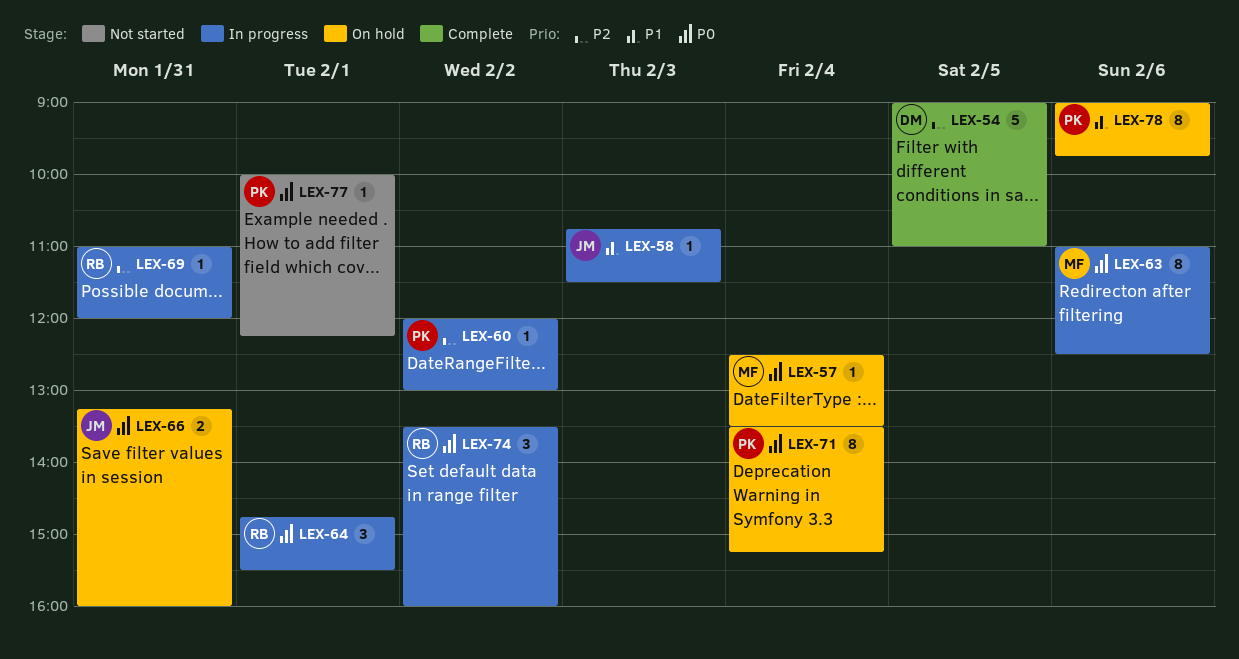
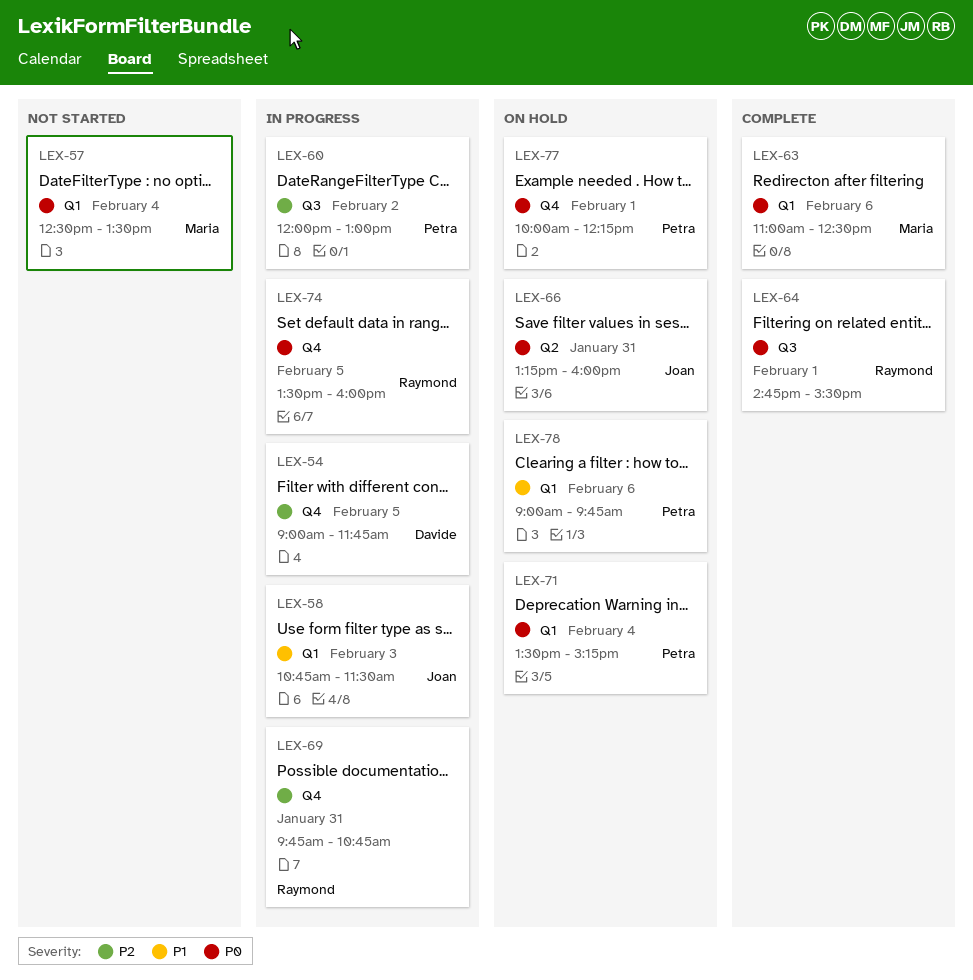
LEX-54, status: Complete -> In progress
LEX-54, ends: 11:00 -> 11:45
LEX-57, status: On hold -> Not started
LEX-63, status: In progress -> Complete
LEX-64, status: In progress -> Complete
LEX-69, begins: 11:00 -> 09:45
LEX-69, ends: 12:00 -> 10:45
LEX-74, day: Feb 2 -> Feb 5
LEX-77, status: Not started -> On hold

